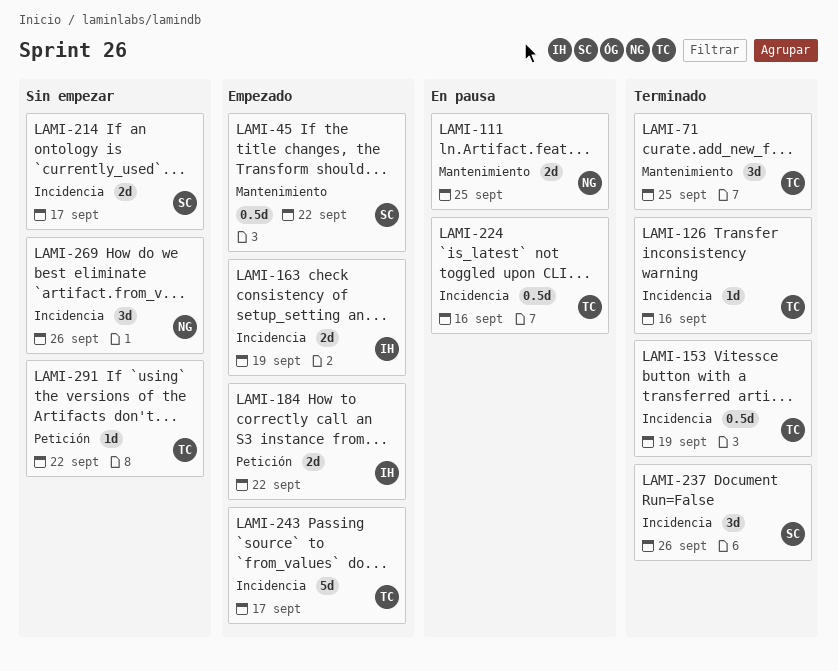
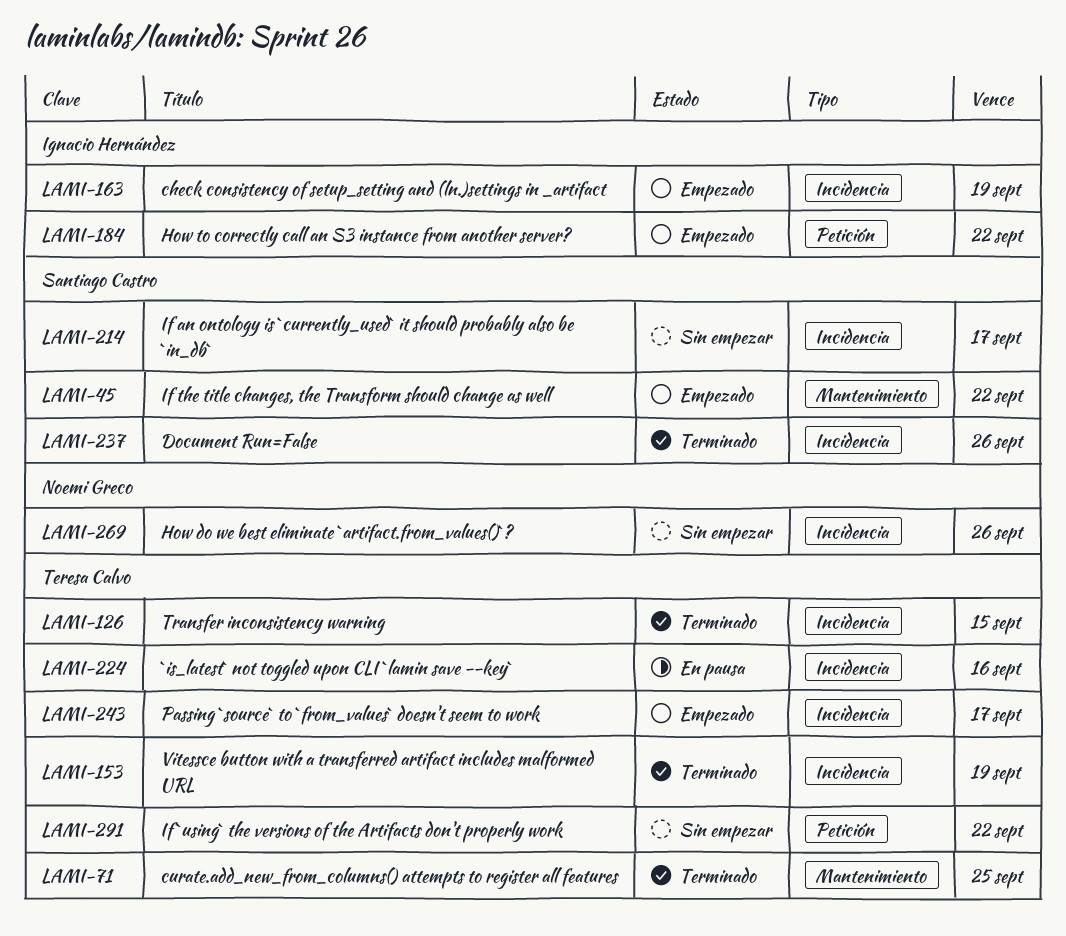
LAMI-111: present -> none
LAMI-126, due: Sep 16 -> Sep 15

